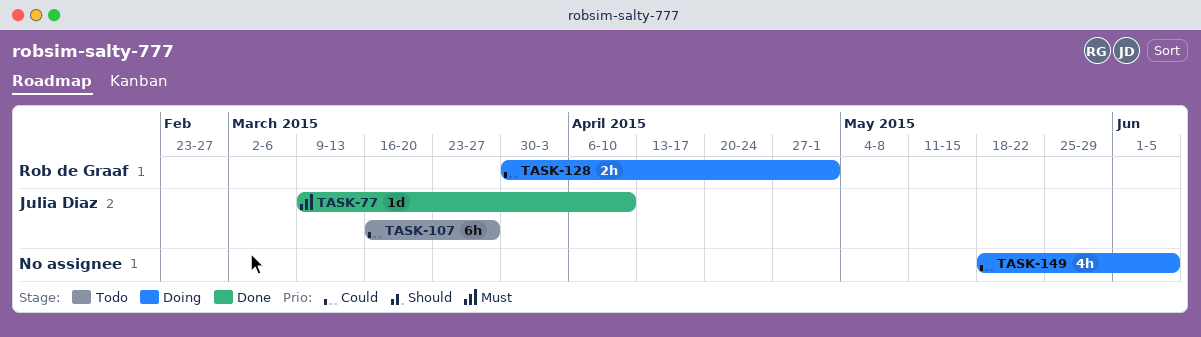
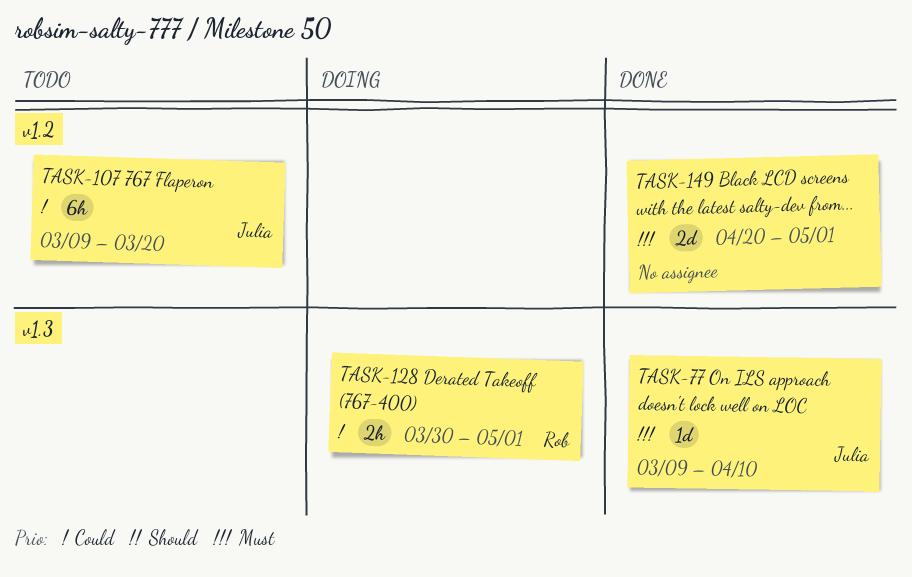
TASK-107, start: Mar 16 -> Mar 9
TASK-107, due: Mar 27 -> Mar 20
TASK-149, status: Doing -> Done
TASK-149, priority: Could -> Must
TASK-149, estimate: 4h -> 2d
TASK-149, start: May 18 -> Apr 20
TASK-149, due: Jun 5 -> May 1

